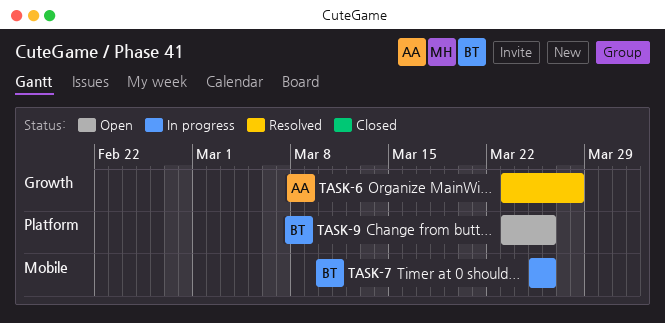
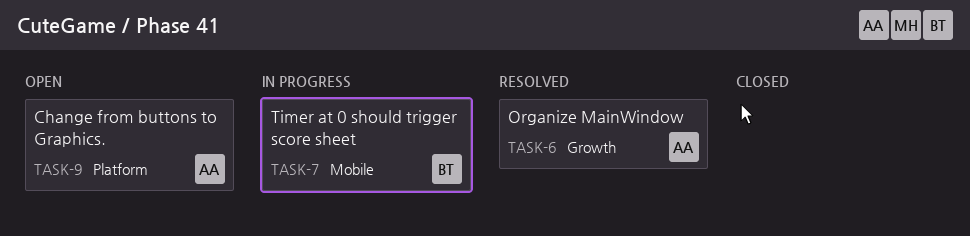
TASK-9, owner: BT -> AA

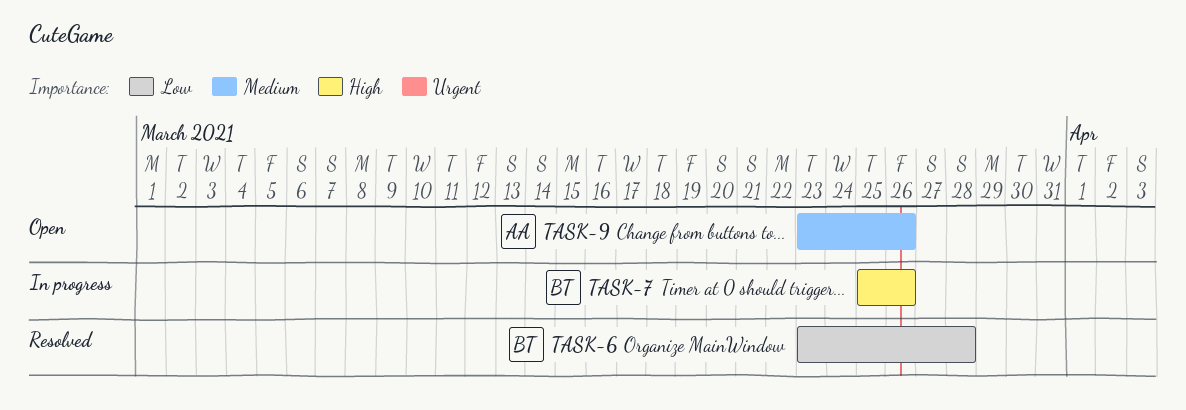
TASK-6, owner: AA -> BT

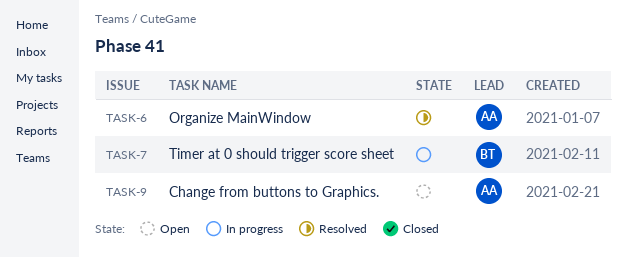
TASK-6, owner: BT -> AA

